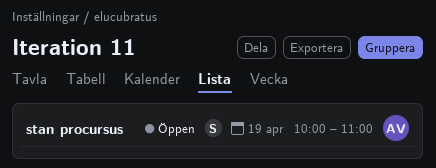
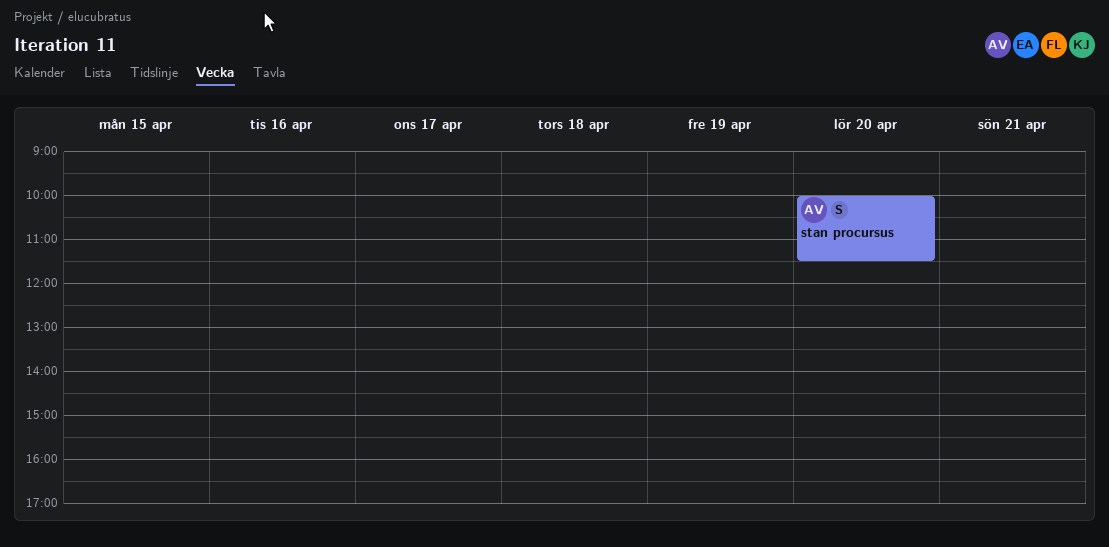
stan procursus, day: Apr 19 -> Apr 20
stan procursus, ends: 11:00 -> 11:30

